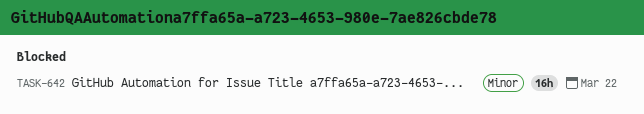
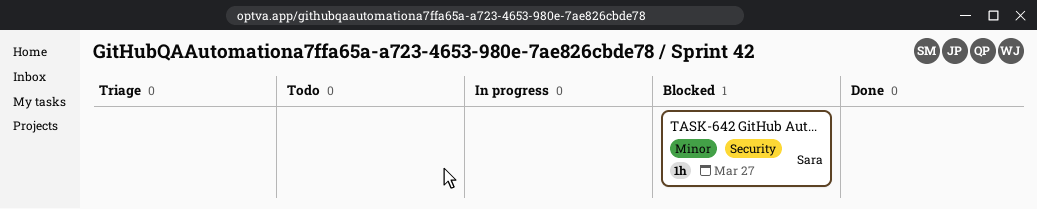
TASK-642, estimate: 16h -> 1h
TASK-642, due: Mar 22 -> Mar 27

